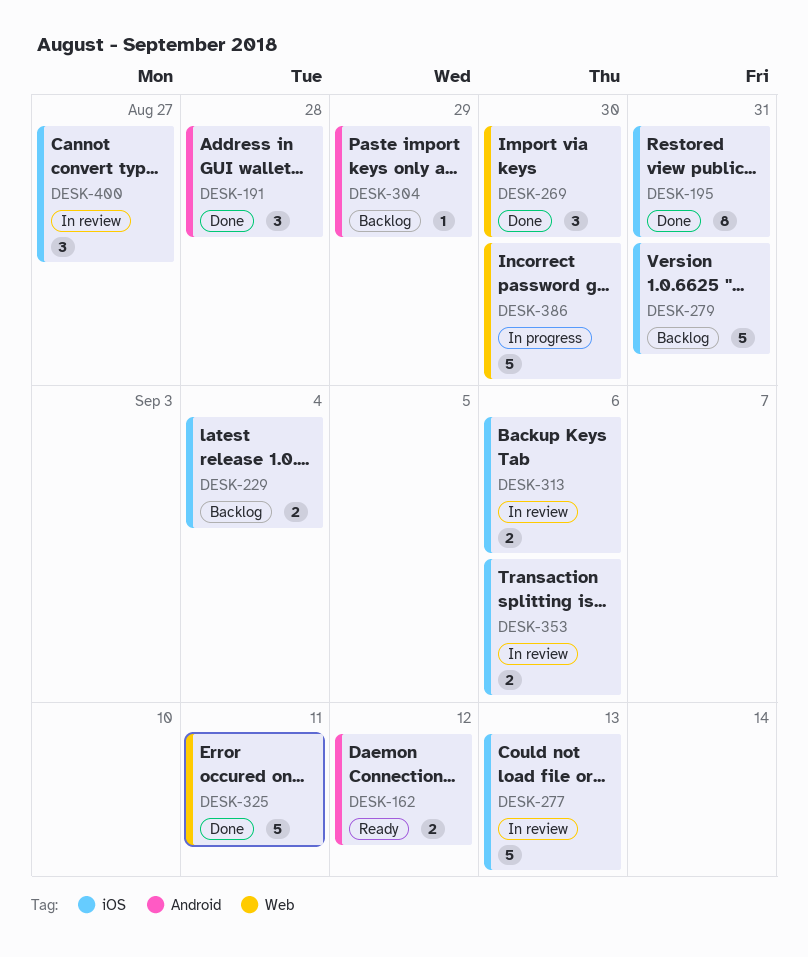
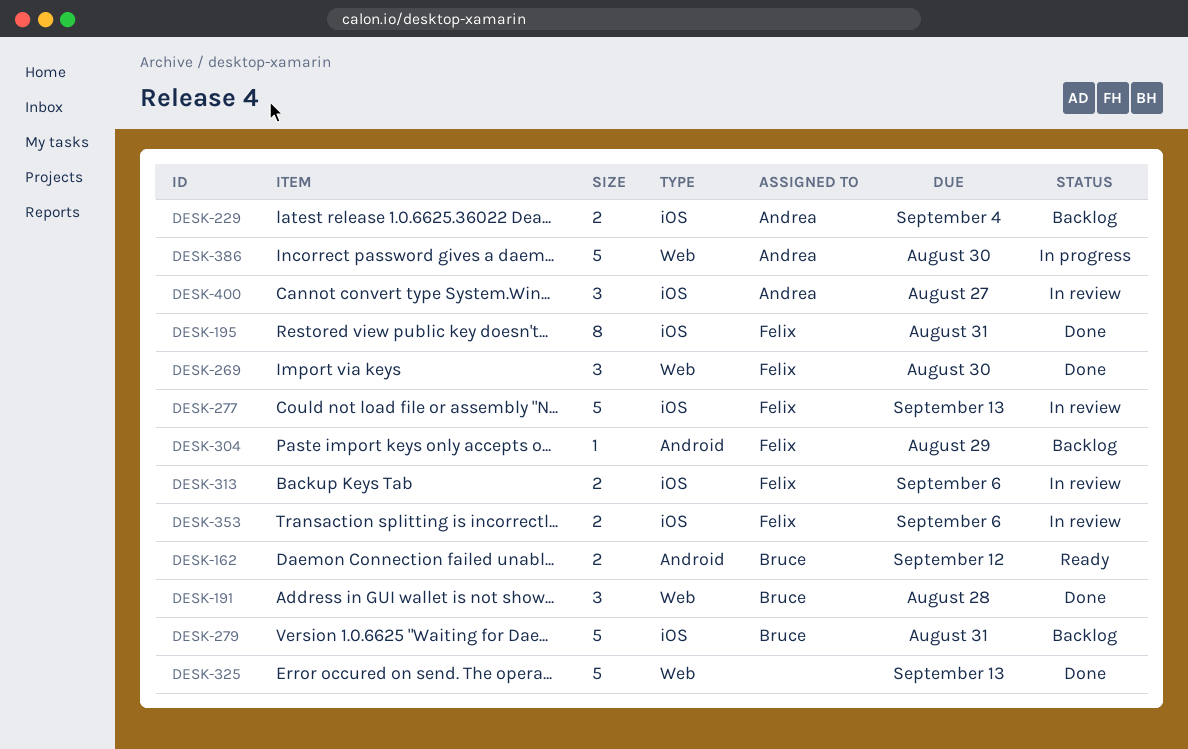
DESK-191, label: Android -> Web
DESK-325, due: Sep 11 -> Sep 13

